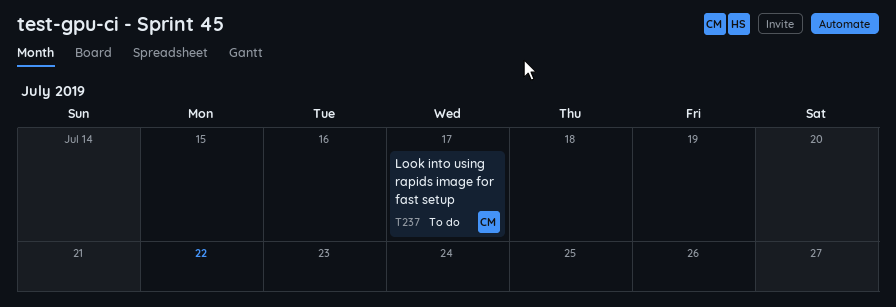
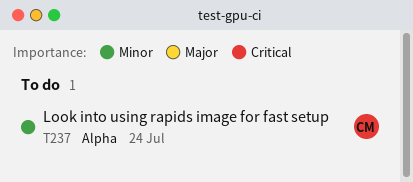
T237, due: Jul 17 -> Jul 24

